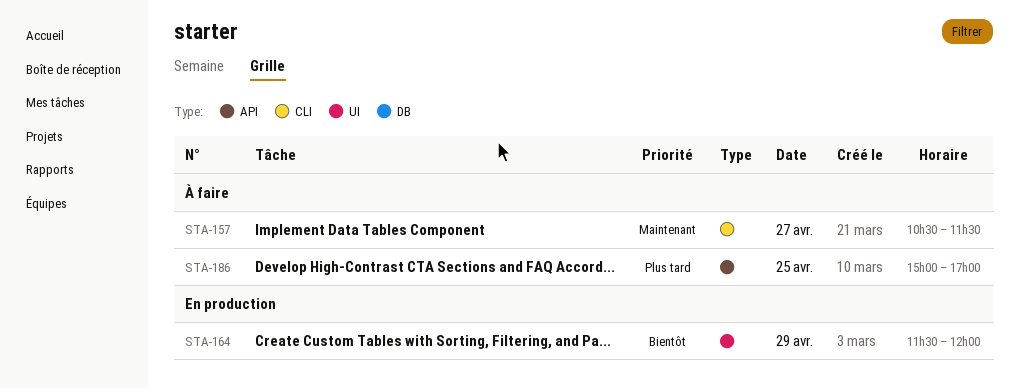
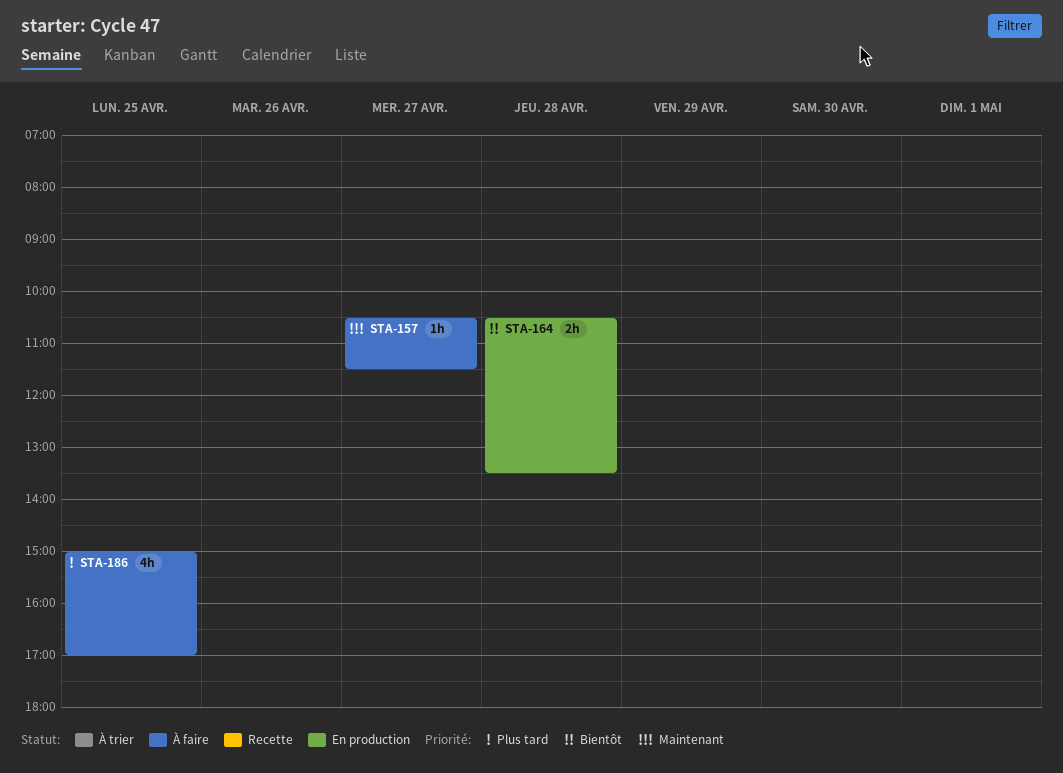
STA-164, day: Apr 29 -> Apr 28
STA-164, begins: 11:30 -> 10:30
STA-164, ends: 12:00 -> 13:30

